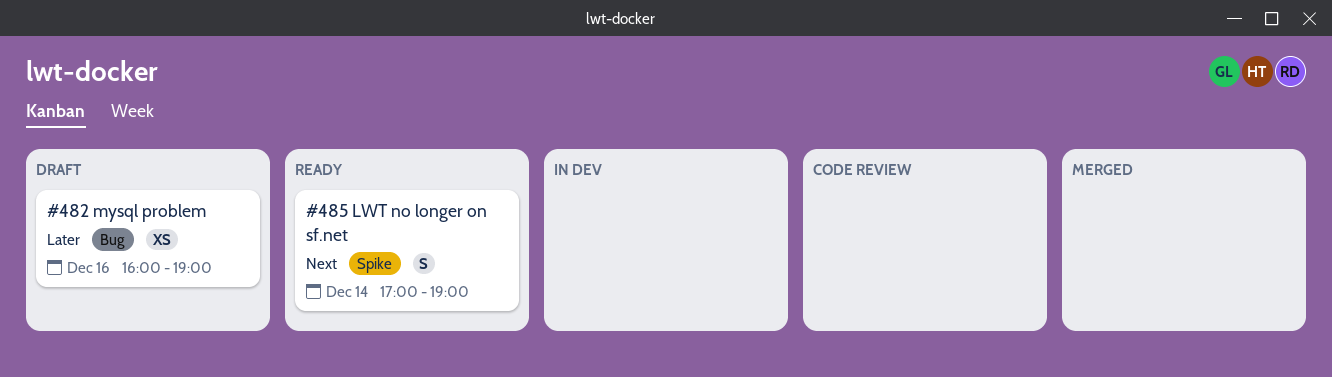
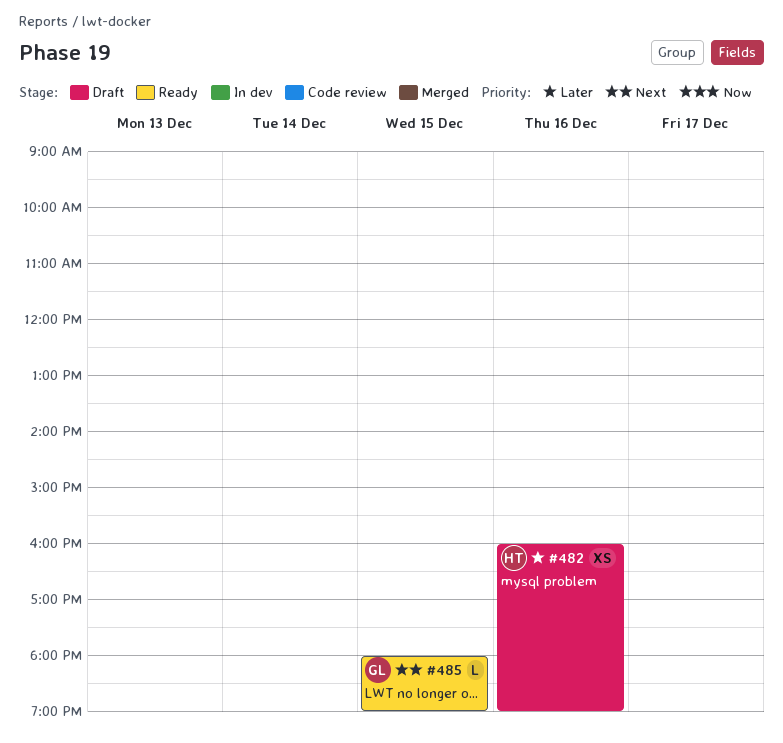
#485, estimate: S -> L
#485, day: Dec 14 -> Dec 15
#485, begins: 17:00 -> 18:00

